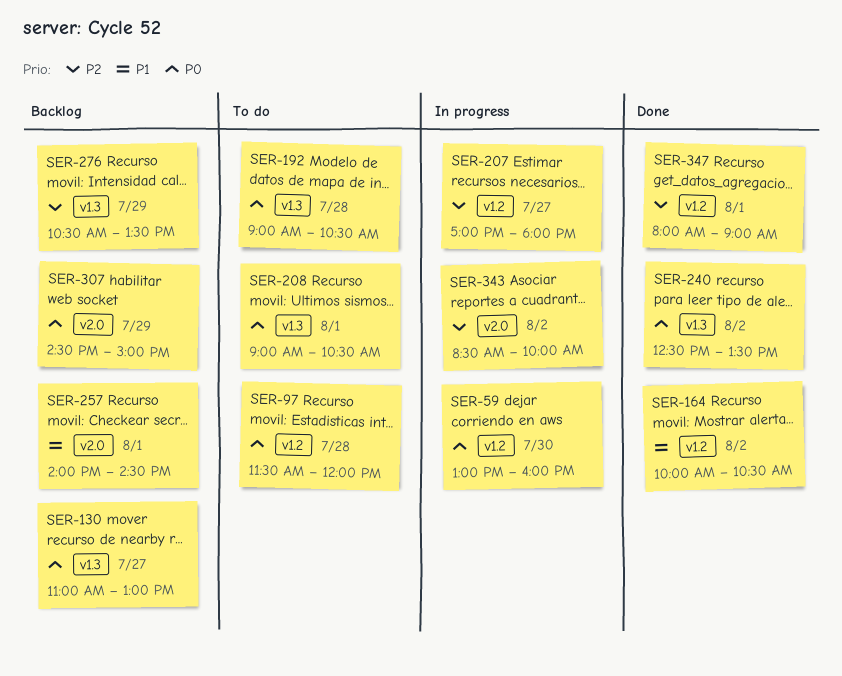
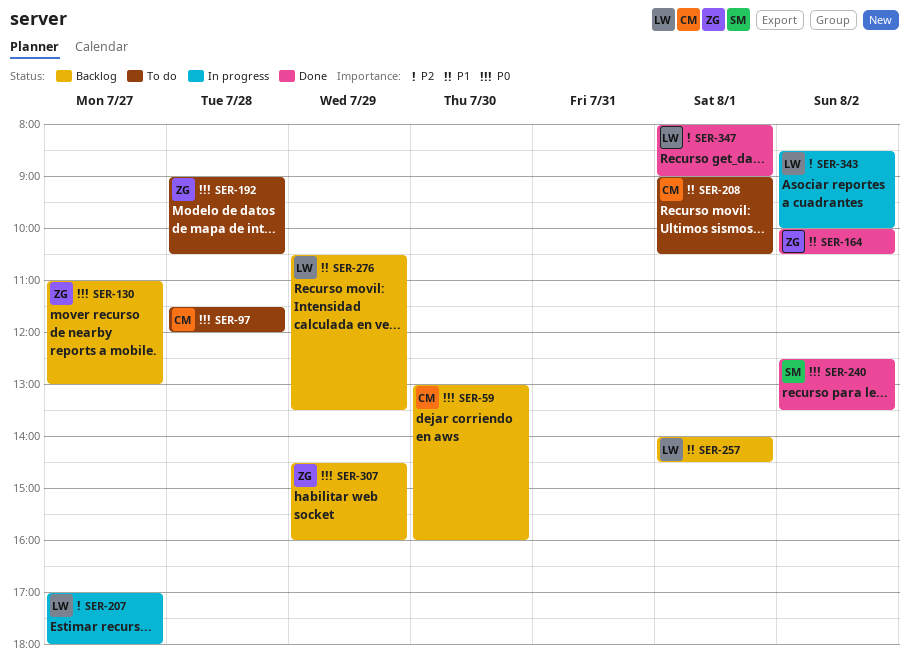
SER-59, status: In progress -> Backlog
SER-208, priority: P0 -> P1
SER-276, priority: P2 -> P1
SER-307, ends: 15:00 -> 16:00

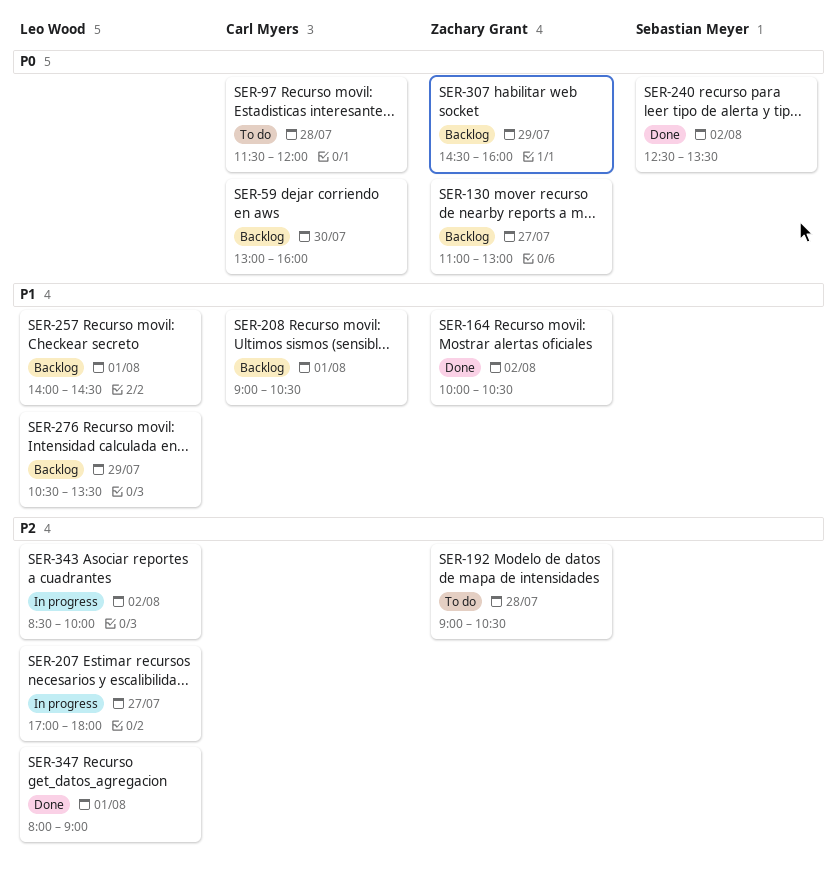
SER-192, priority: P0 -> P2
SER-208, status: To do -> Backlog

